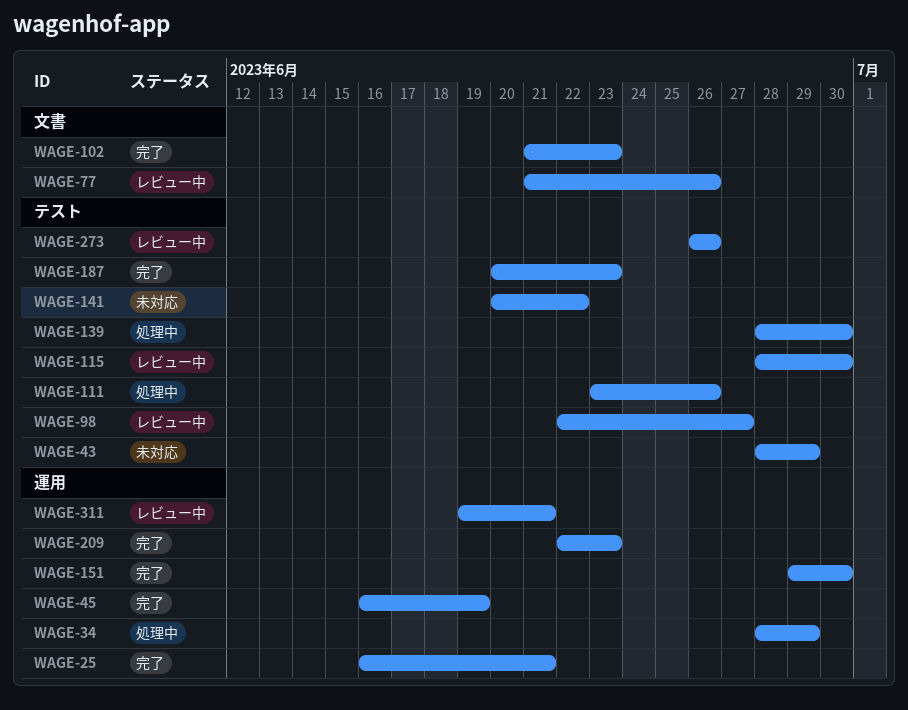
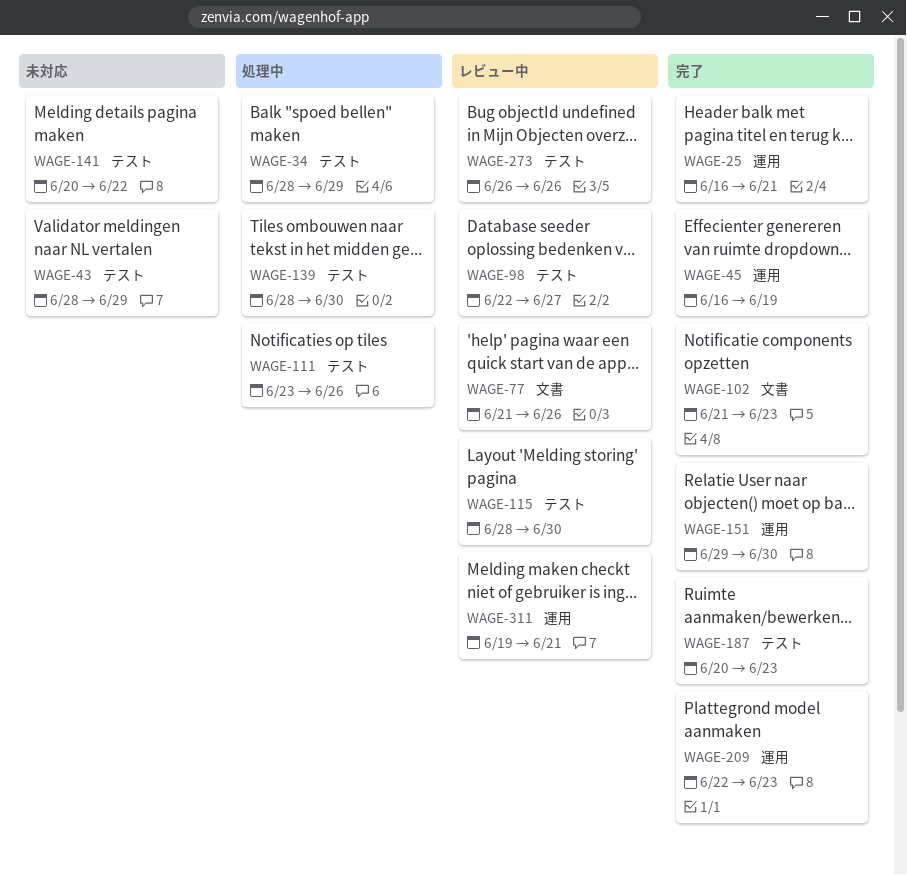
WAGE-34, label: 運用 -> テスト

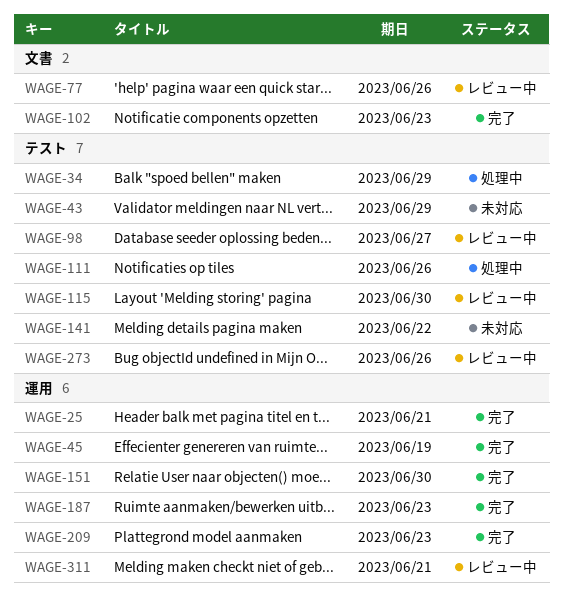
WAGE-139: present -> none
WAGE-187, label: テスト -> 運用

